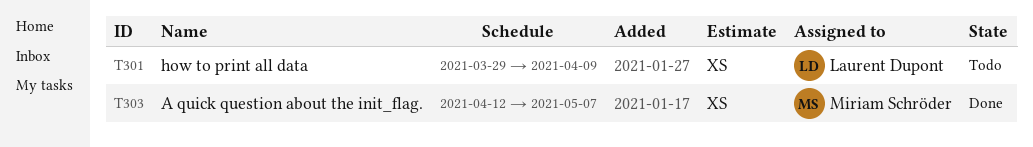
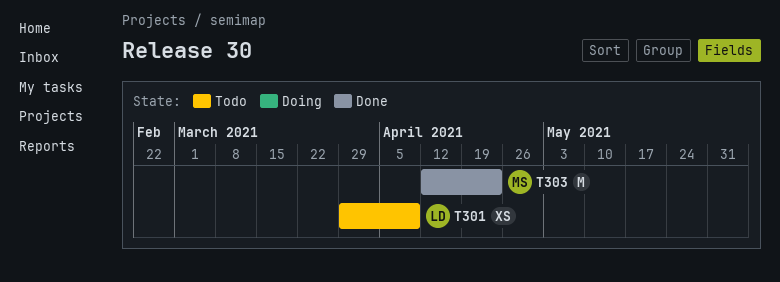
T303, estimate: XS -> M
T303, due: May 7 -> Apr 23

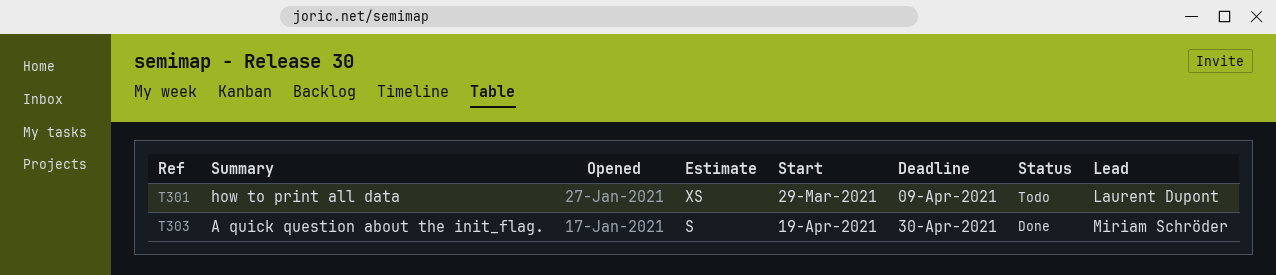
T303, estimate: M -> S
T303, start: Apr 12 -> Apr 19
T303, due: Apr 23 -> Apr 30

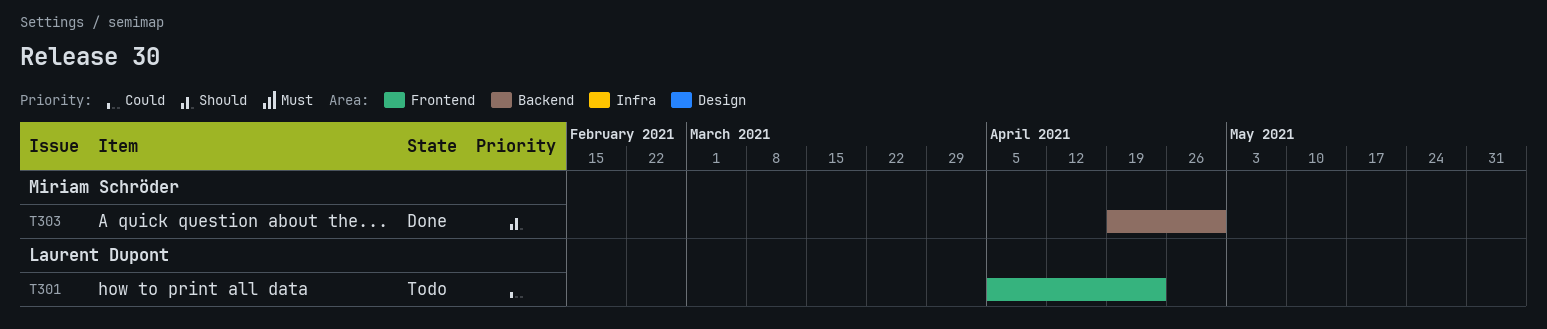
T301, start: Mar 29 -> Apr 5
T301, due: Apr 9 -> Apr 23

